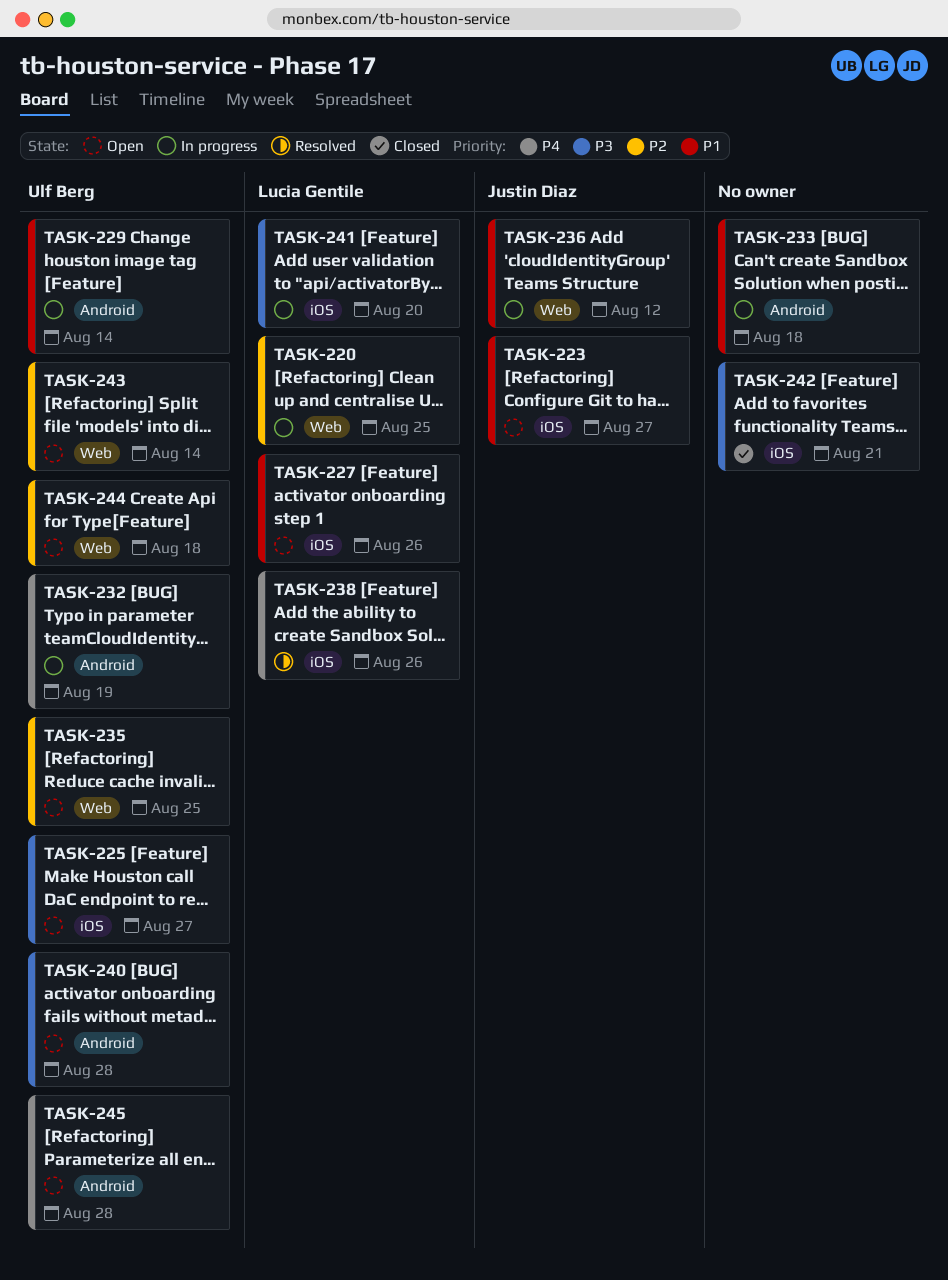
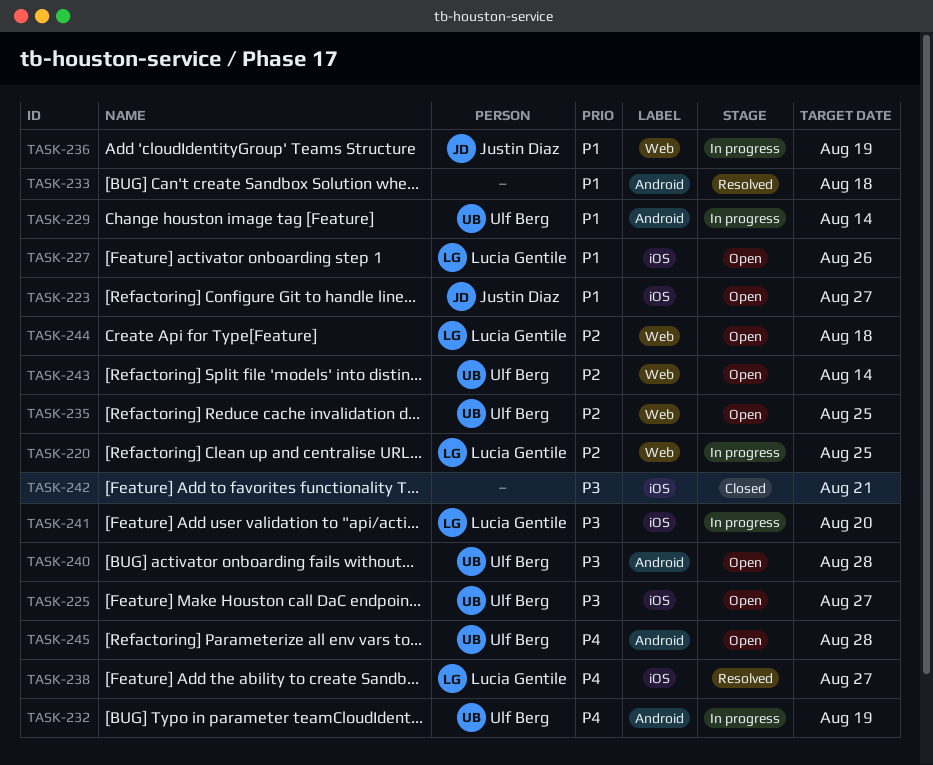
TASK-233, status: In progress -> Resolved
TASK-236, due: Aug 12 -> Aug 19
TASK-238, due: Aug 26 -> Aug 27
TASK-244, owner: Ulf Berg -> Lucia Gentile

